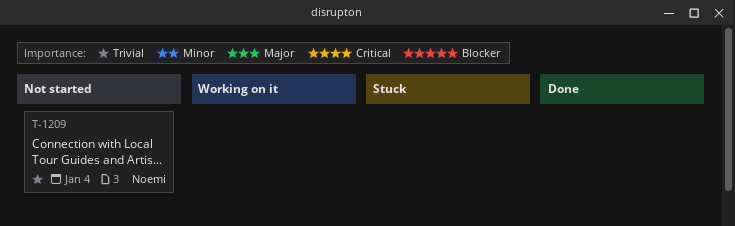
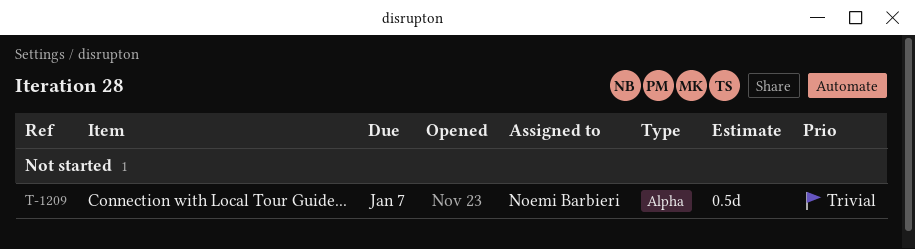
T-1209, due: Jan 4 -> Jan 7

